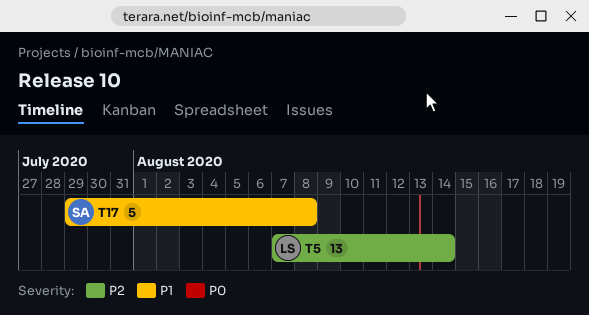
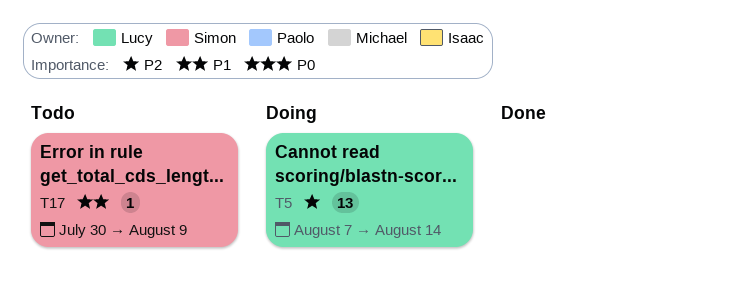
T17, estimate: 5 -> 1
T17, start: Jul 29 -> Jul 30
T17, due: Aug 8 -> Aug 9

